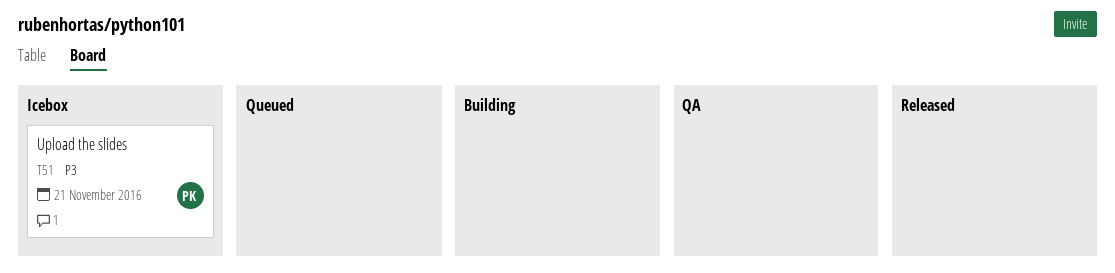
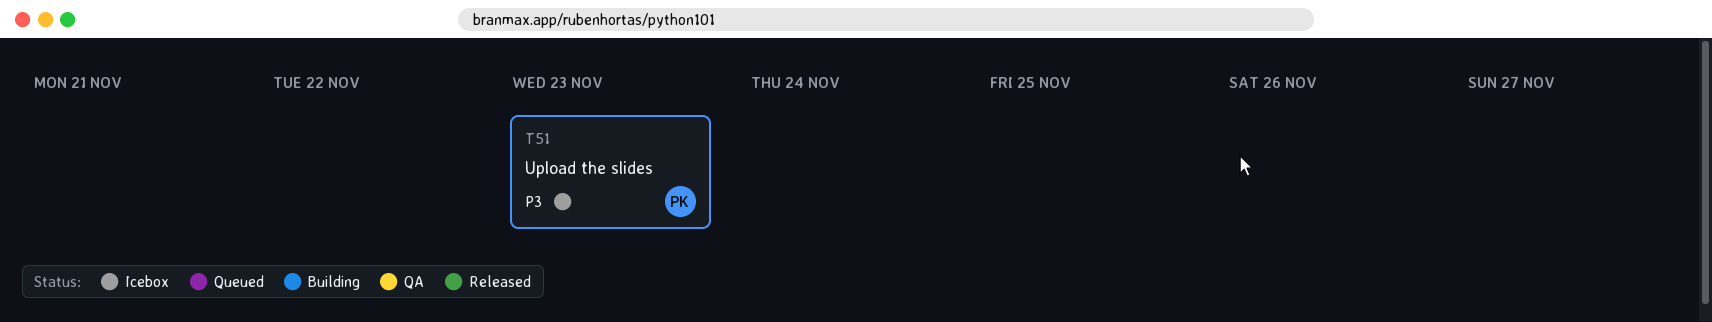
T51, due: Nov 21 -> Nov 23

